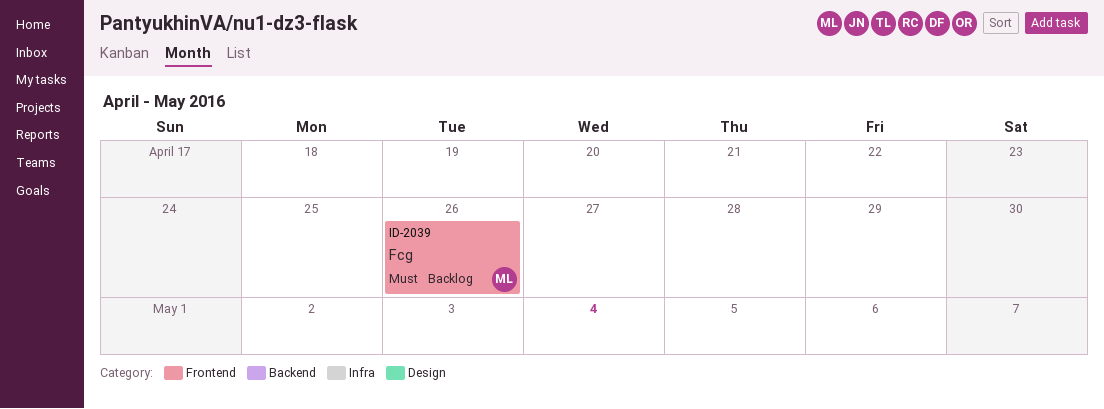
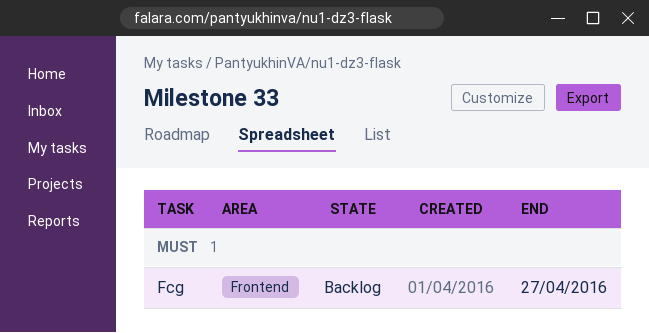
Fcg, due: Apr 26 -> Apr 27

